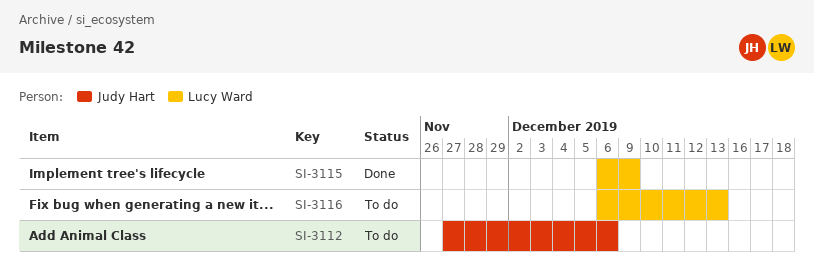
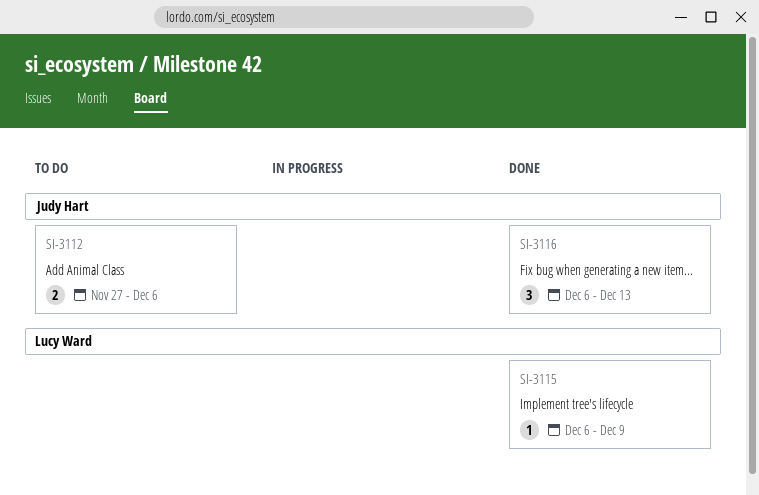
SI-3116, status: To do -> Done
SI-3116, owner: Lucy Ward -> Judy Hart

